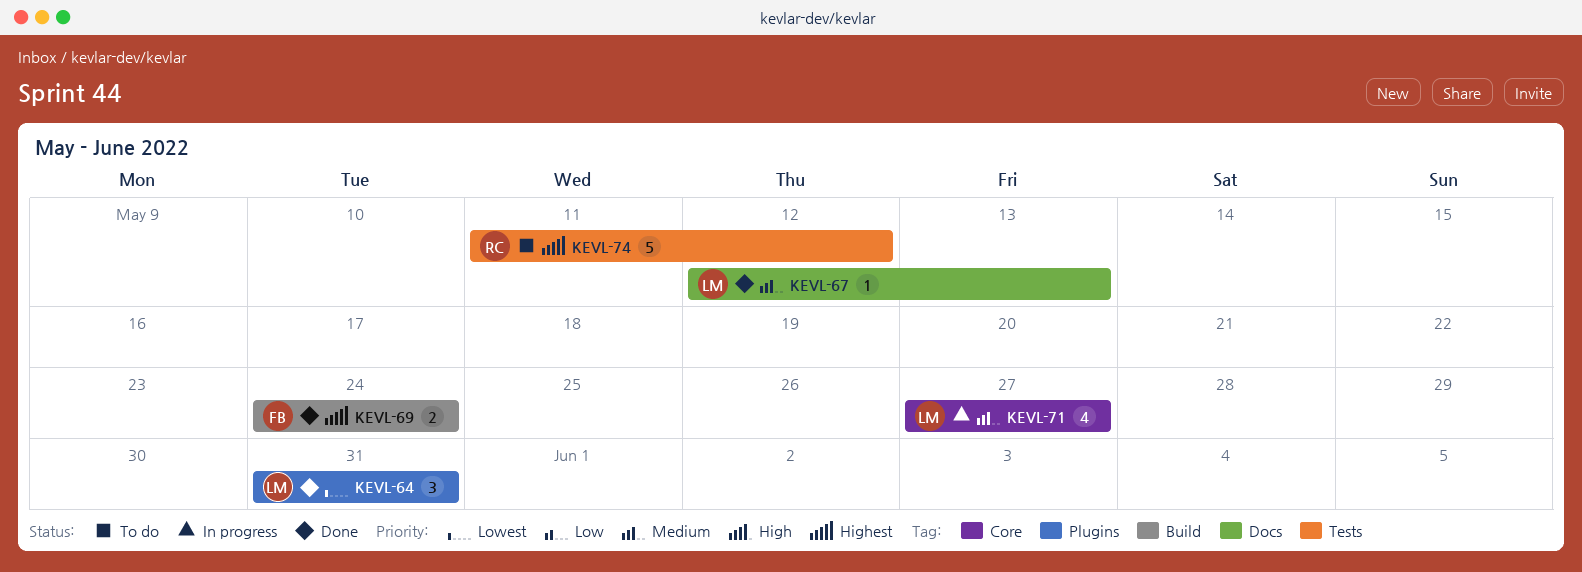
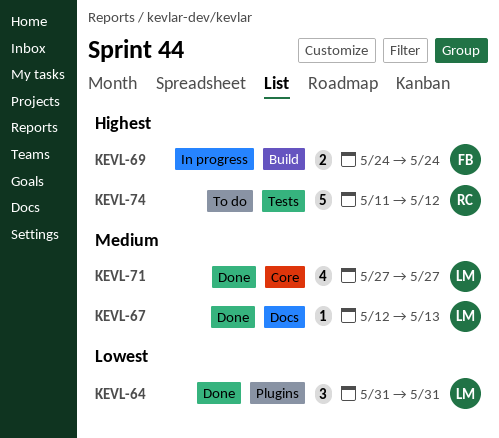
KEVL-69, status: Done -> In progress
KEVL-71, status: In progress -> Done

